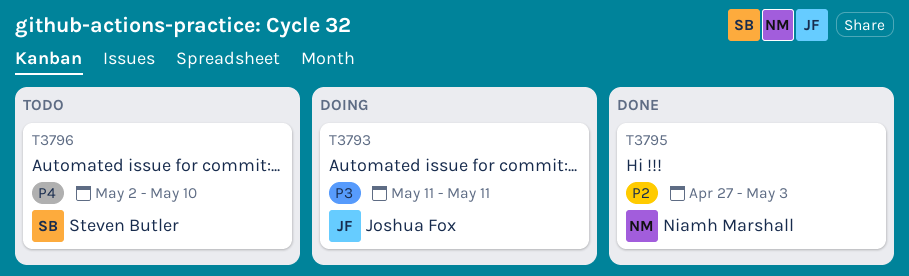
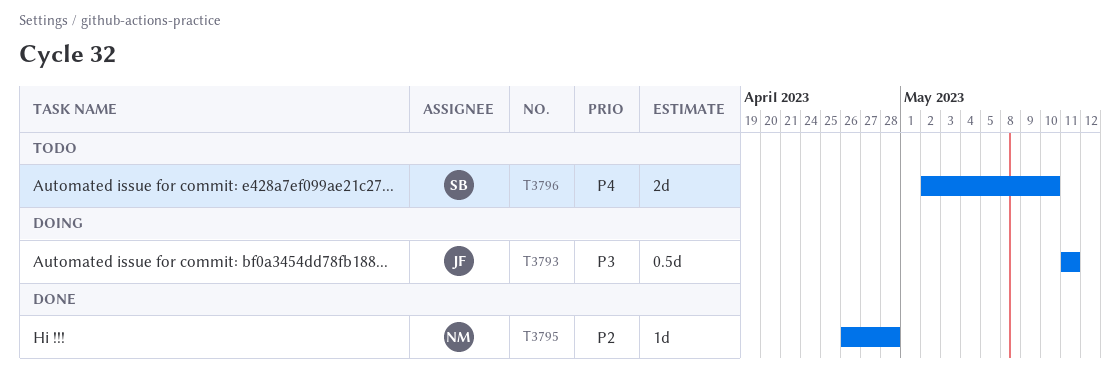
T3795, start: Apr 27 -> Apr 26
T3795, due: May 3 -> Apr 28

